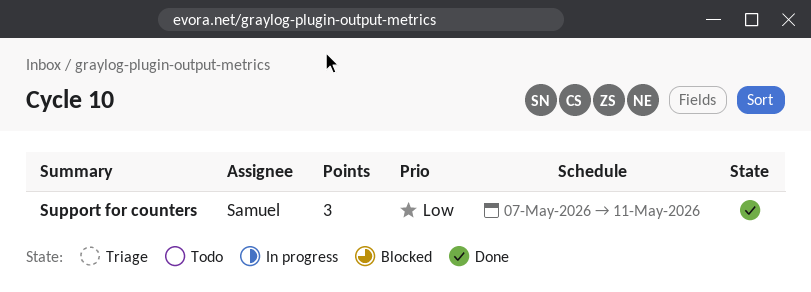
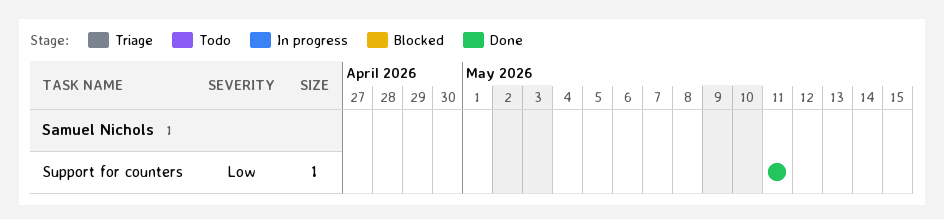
Support for counters, estimate: 3 -> 1
Support for counters, start: May 7 -> May 11

